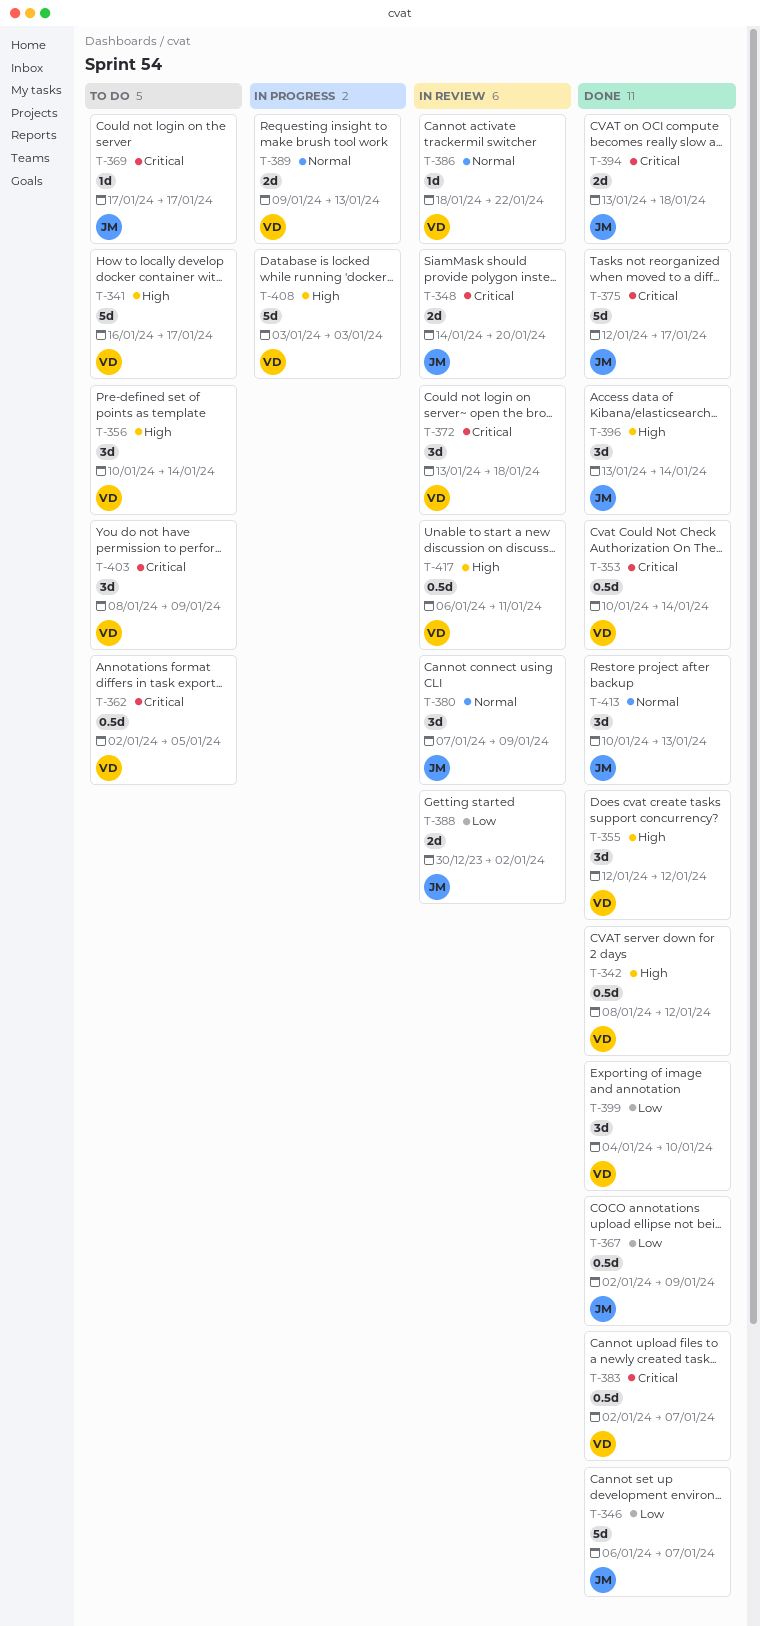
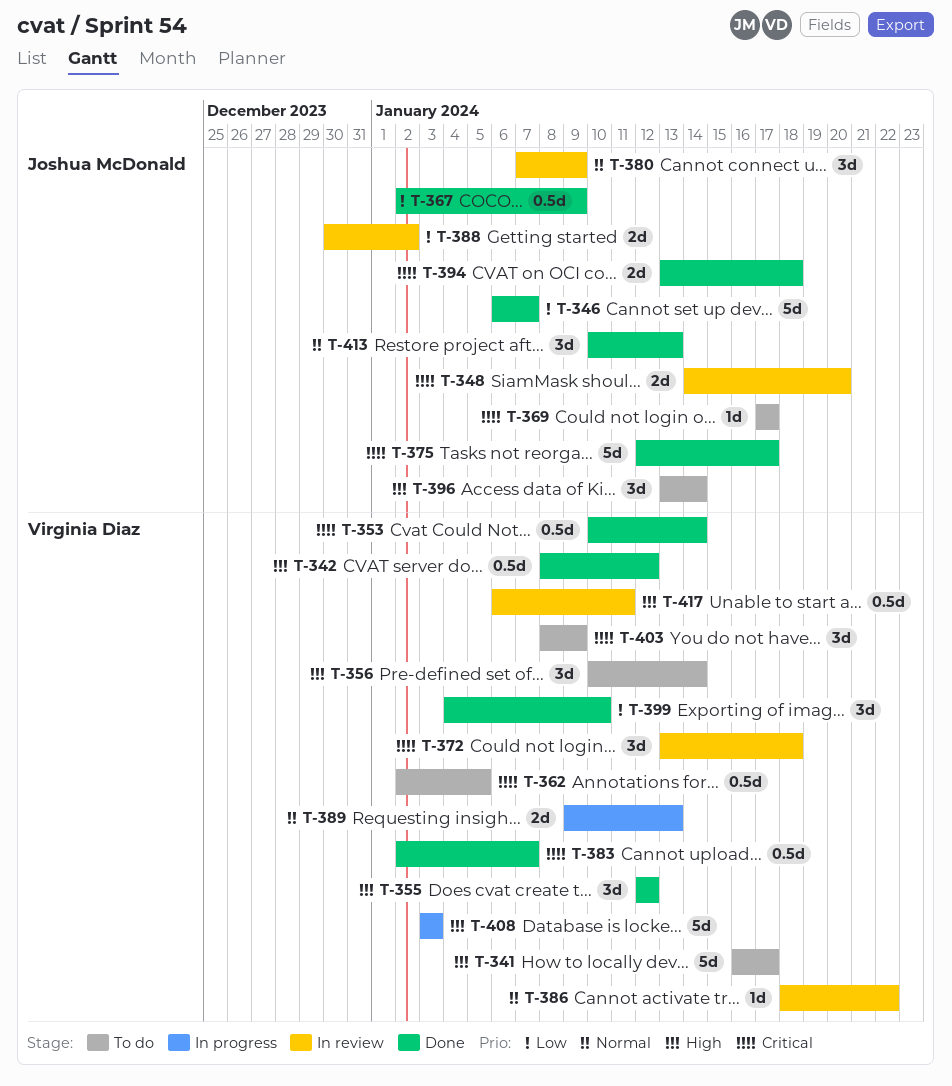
T-396, status: Done -> To do

